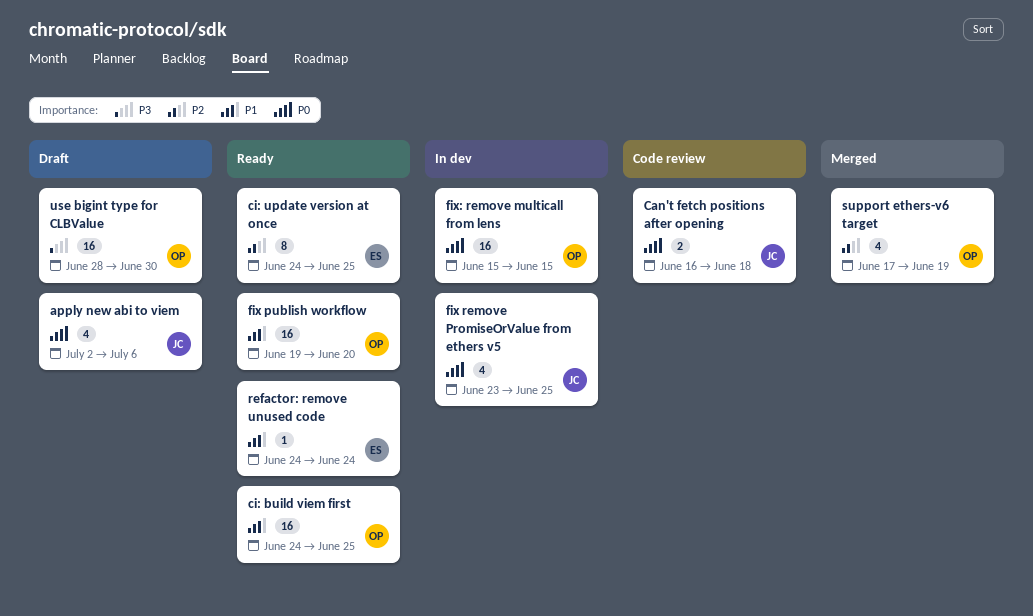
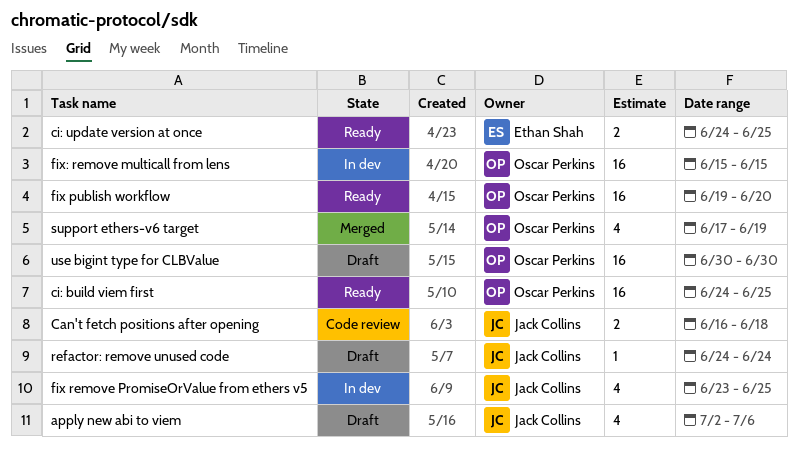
ci: update version at once, estimate: 8 -> 2
refactor: remove unused code, status: Ready -> Draft
refactor: remove unused code, owner: Ethan Shah -> Jack Collins
use bigint type for CLBValue, start: Jun 28 -> Jun 30

